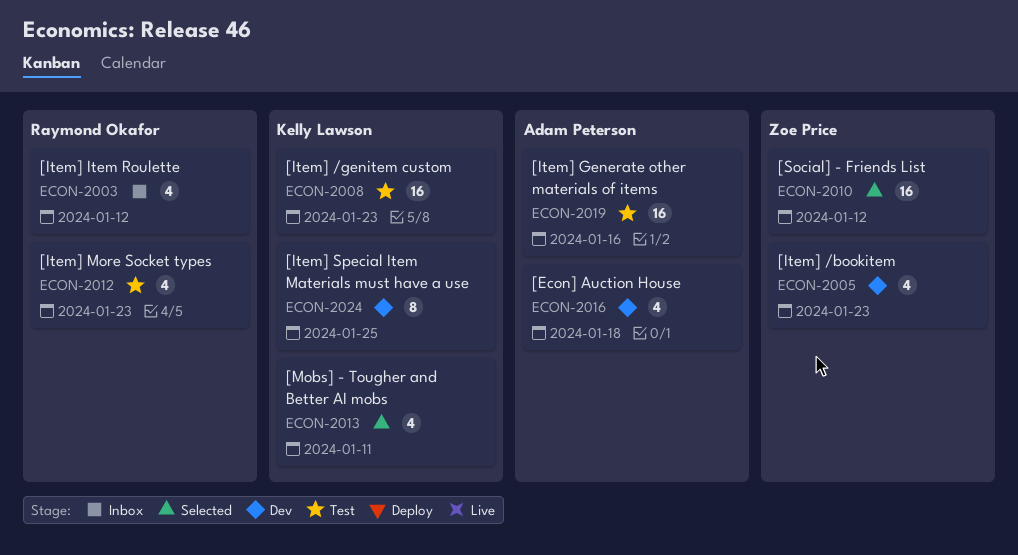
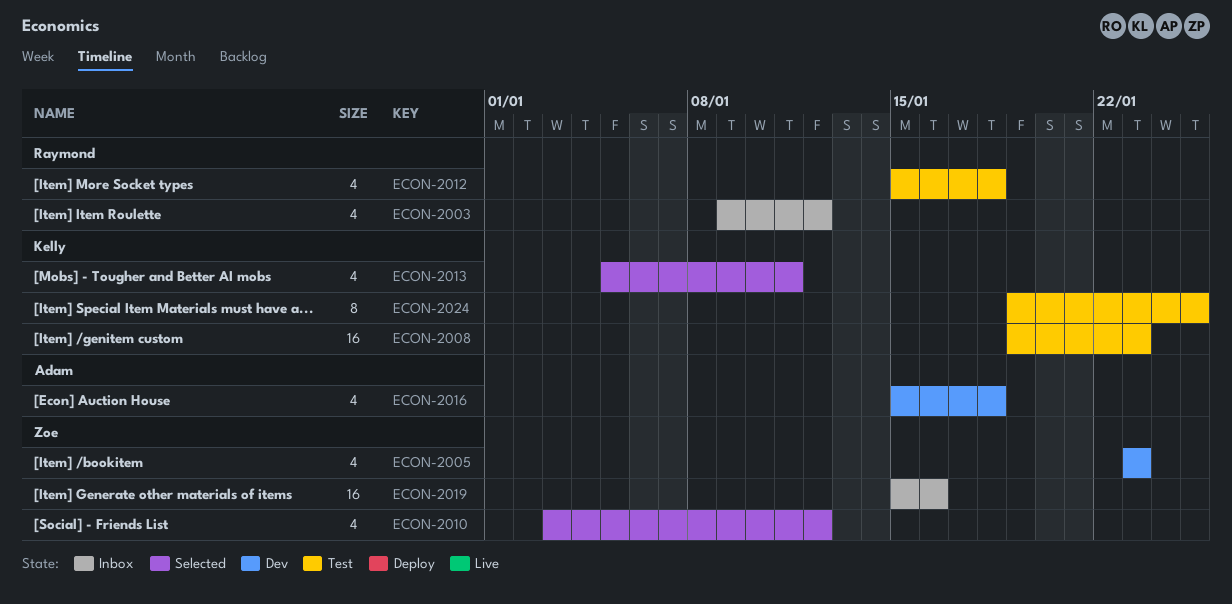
ECON-2010, estimate: 16 -> 4
ECON-2012, due: Jan 23 -> Jan 18
ECON-2019, status: Test -> Inbox
ECON-2019, owner: Adam Peterson -> Zoe Price
ECON-2024, status: Dev -> Test

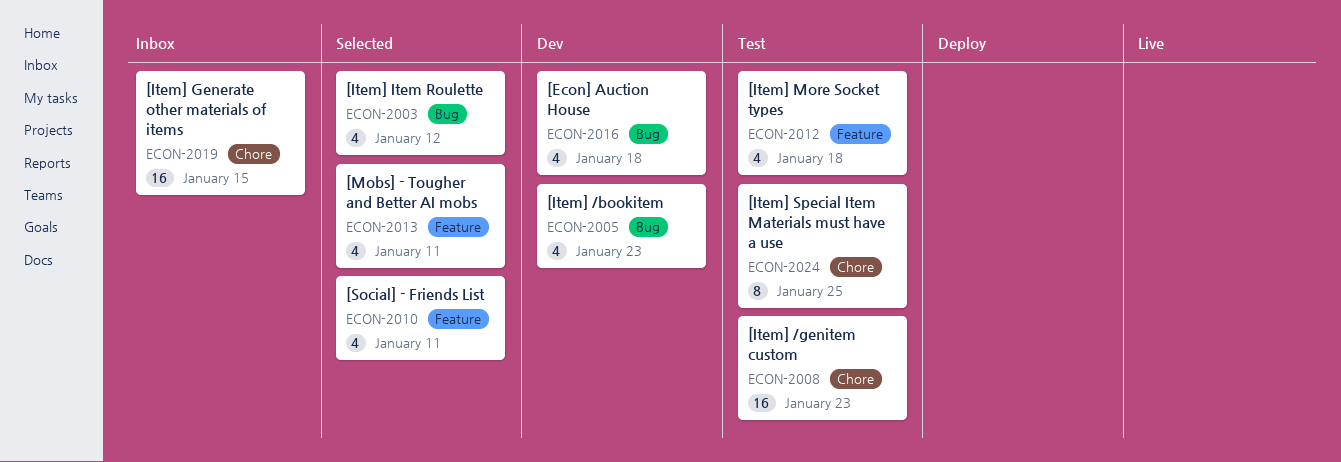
ECON-2003, status: Inbox -> Selected
ECON-2010, due: Jan 12 -> Jan 11
ECON-2019, due: Jan 16 -> Jan 15

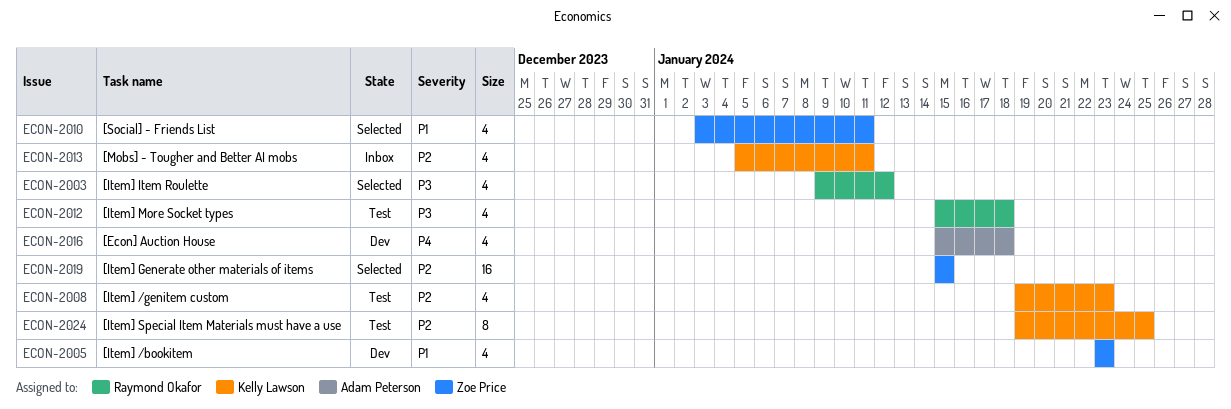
ECON-2008, estimate: 16 -> 4
ECON-2013, status: Selected -> Inbox
ECON-2019, status: Inbox -> Selected

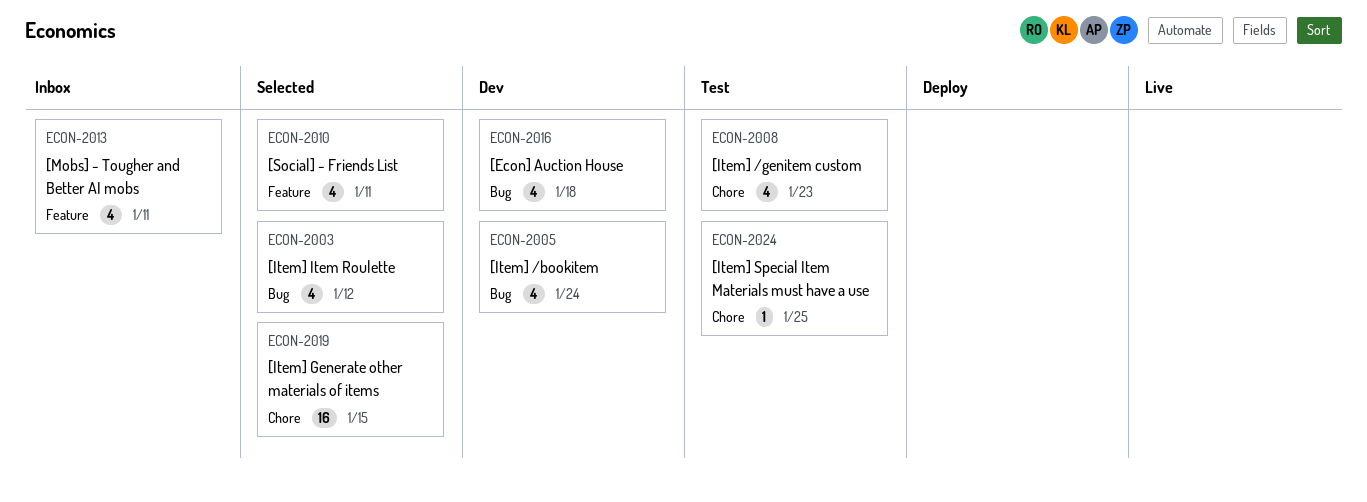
ECON-2005, due: Jan 23 -> Jan 24
ECON-2012: present -> none
ECON-2024, estimate: 8 -> 1

